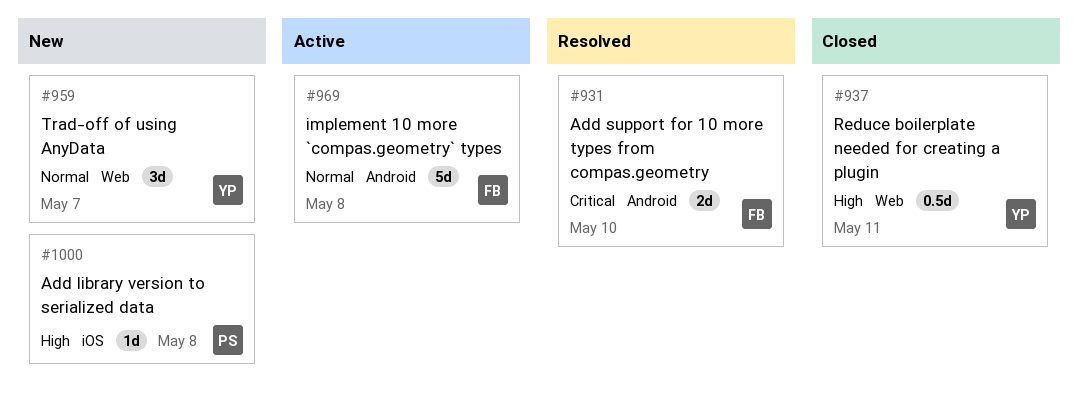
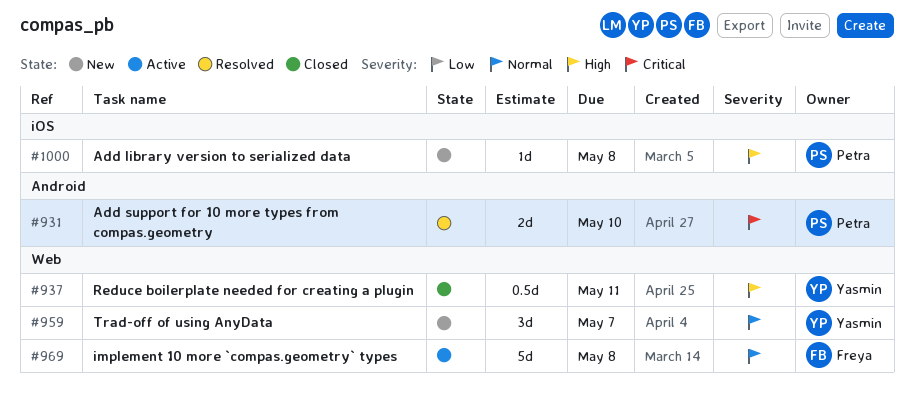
#931, owner: Freya -> Petra
#969, label: Android -> Web

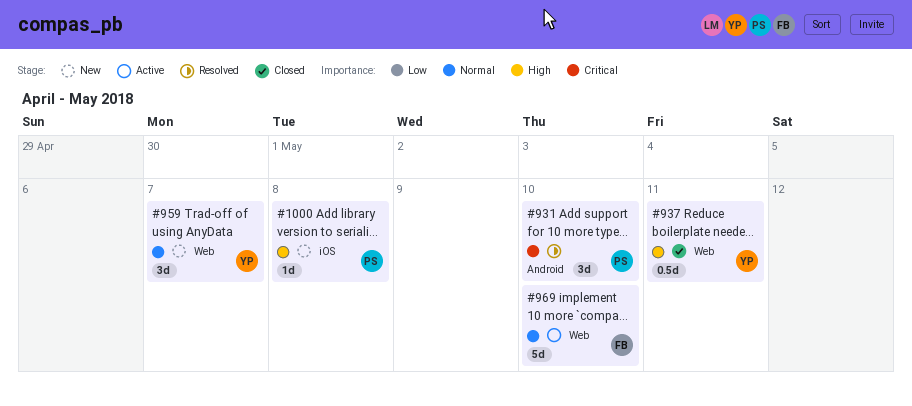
#931, estimate: 2d -> 3d
#969, due: May 8 -> May 10

